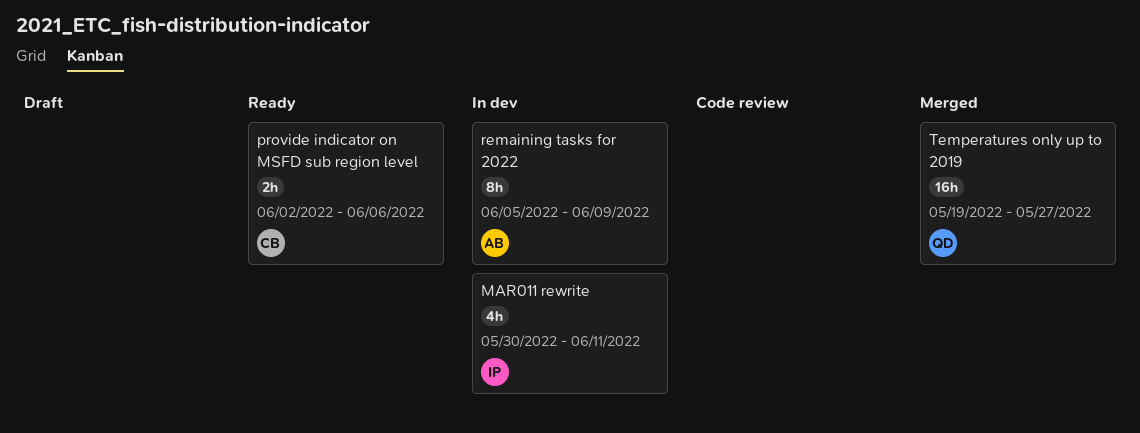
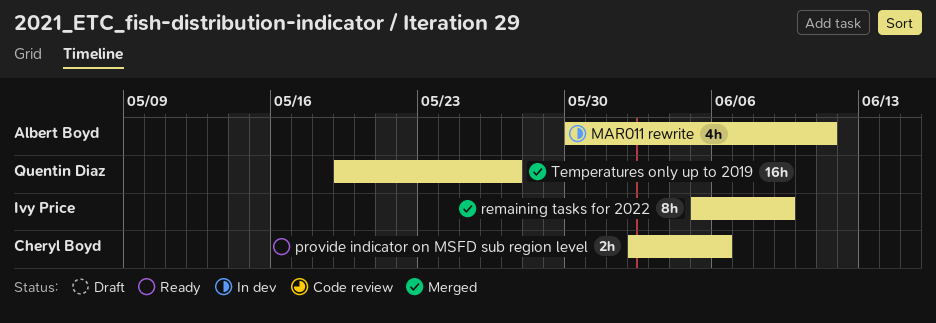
MAR011 rewrite, owner: Ivy Price -> Albert Boyd
remaining tasks for 2022, status: In dev -> Merged
remaining tasks for 2022, owner: Albert Boyd -> Ivy Price

